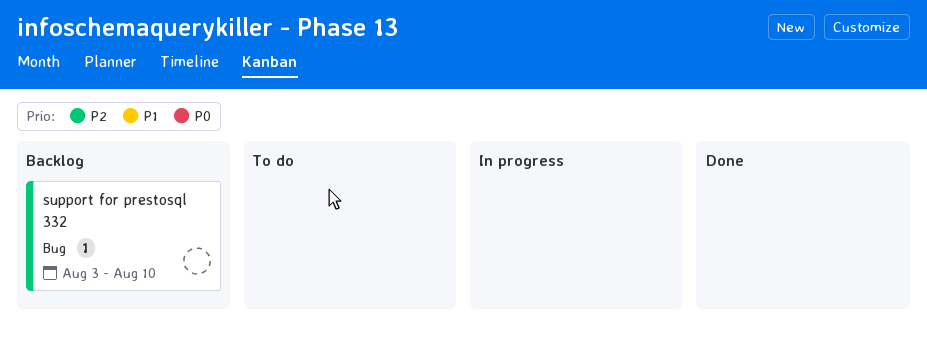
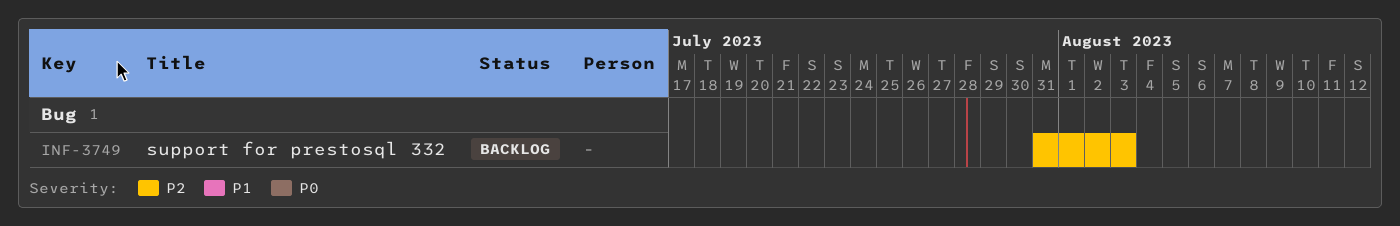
support for prestosql 332, start: Aug 3 -> Jul 31
support for prestosql 332, due: Aug 10 -> Aug 3

